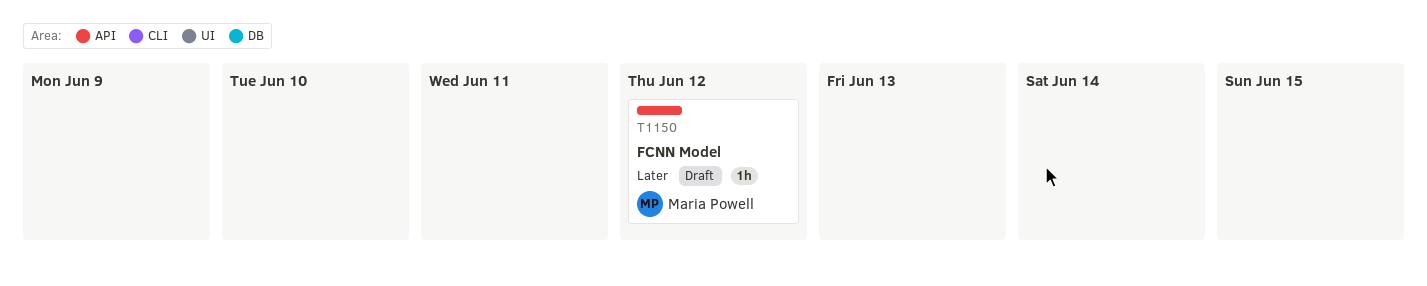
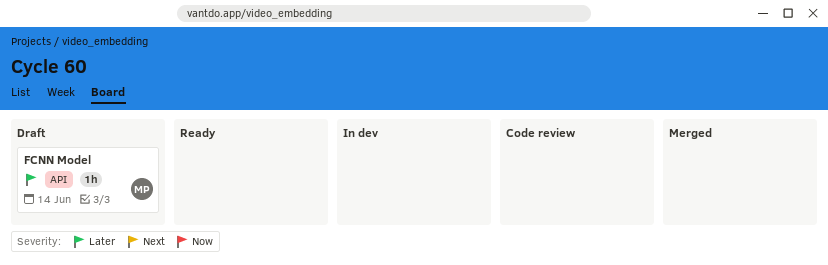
FCNN Model, due: Jun 12 -> Jun 14

